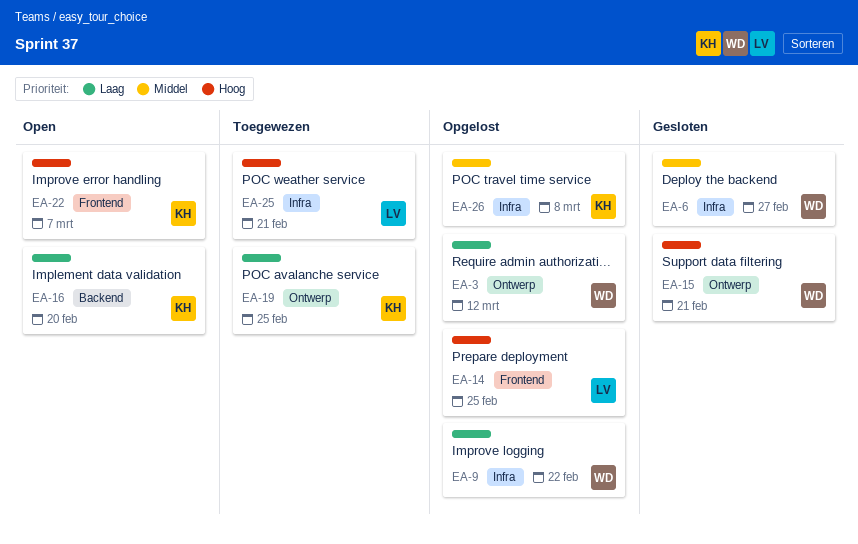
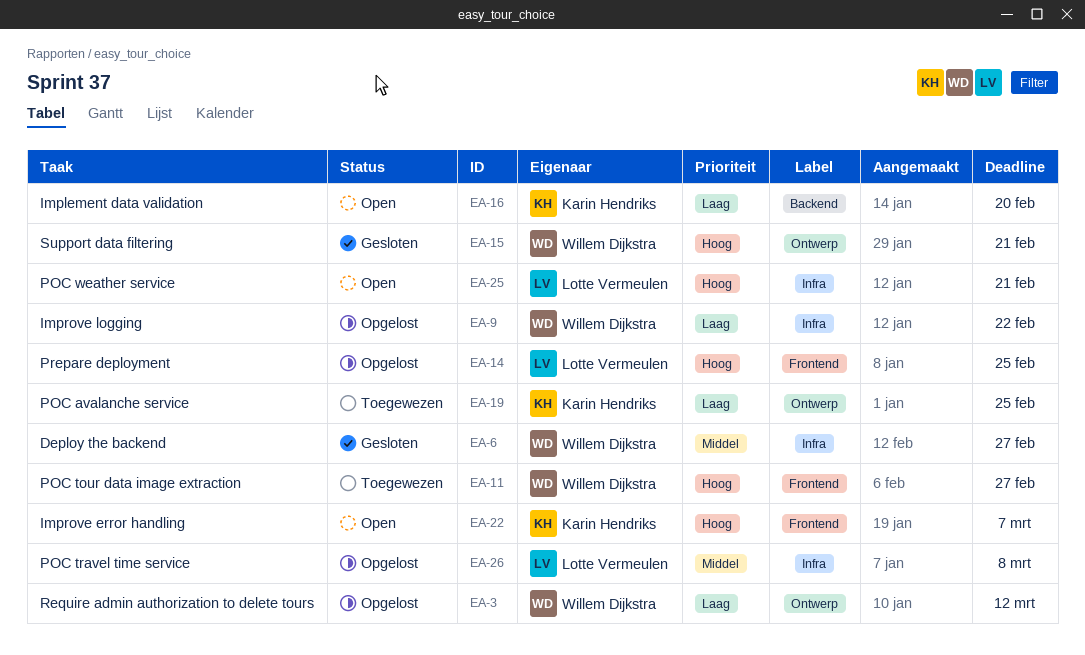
EA-11: none -> present
EA-25, status: Toegewezen -> Open
EA-26, owner: Karin Hendriks -> Lotte Vermeulen

